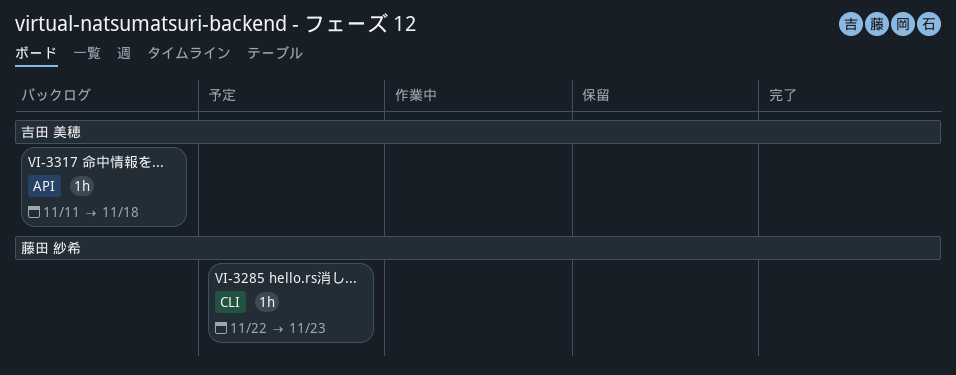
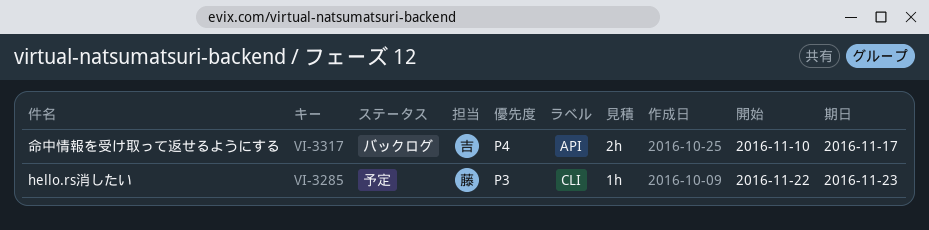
VI-3317, estimate: 1h -> 2h
VI-3317, start: Nov 11 -> Nov 10
VI-3317, due: Nov 18 -> Nov 17

